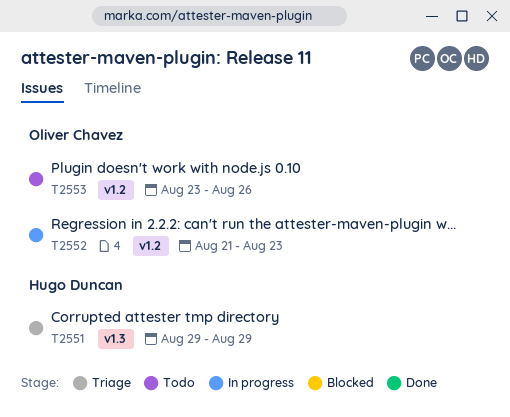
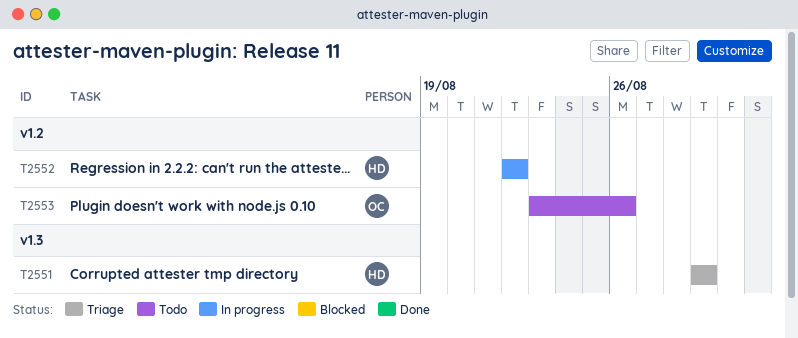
T2552, owner: Oliver Chavez -> Hugo Duncan
T2552, start: Aug 21 -> Aug 22
T2552, due: Aug 23 -> Aug 22

